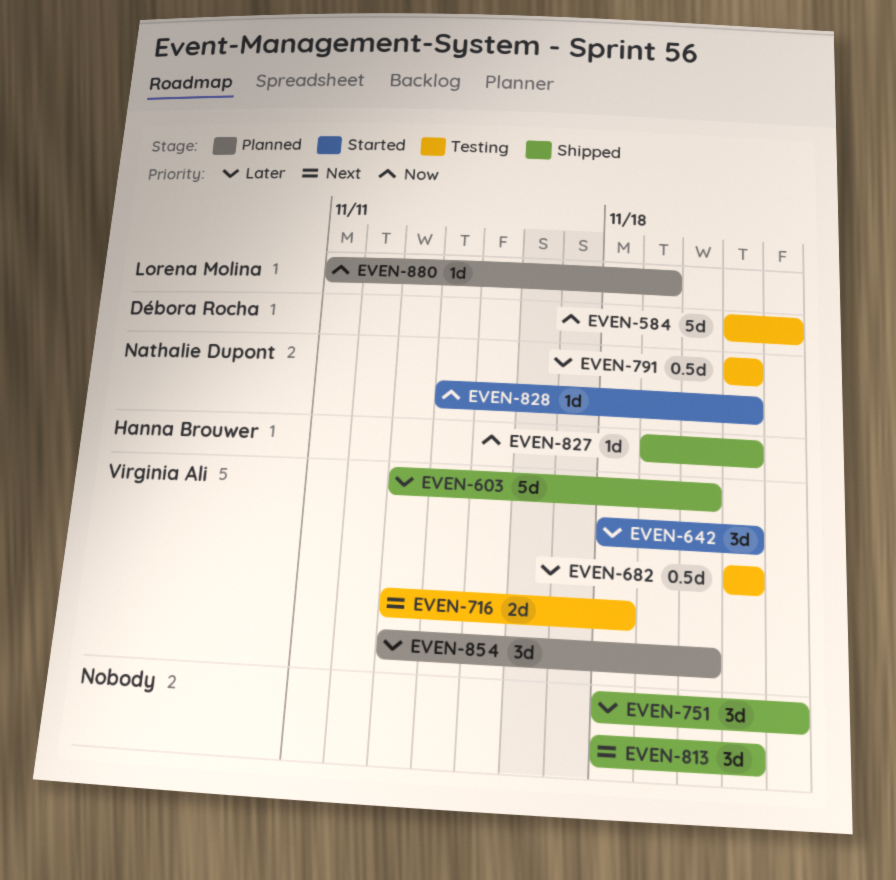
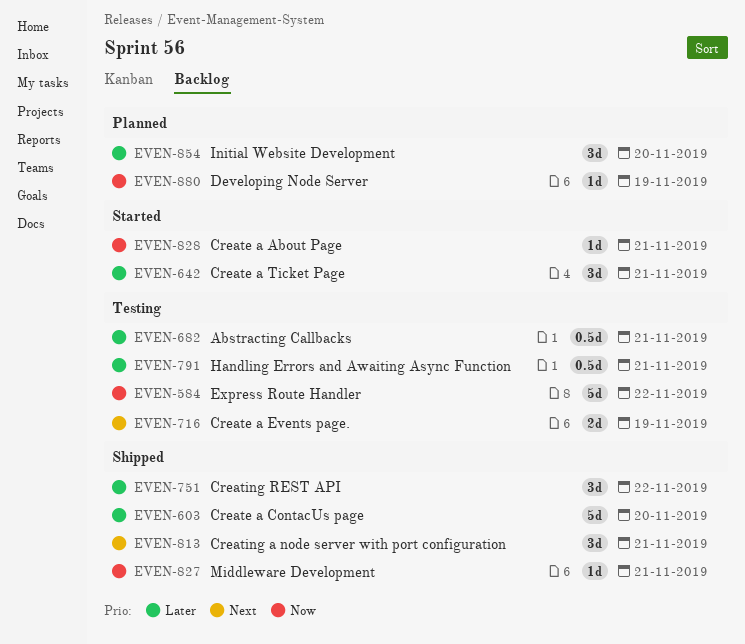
EVEN-716, due: Nov 18 -> Nov 19

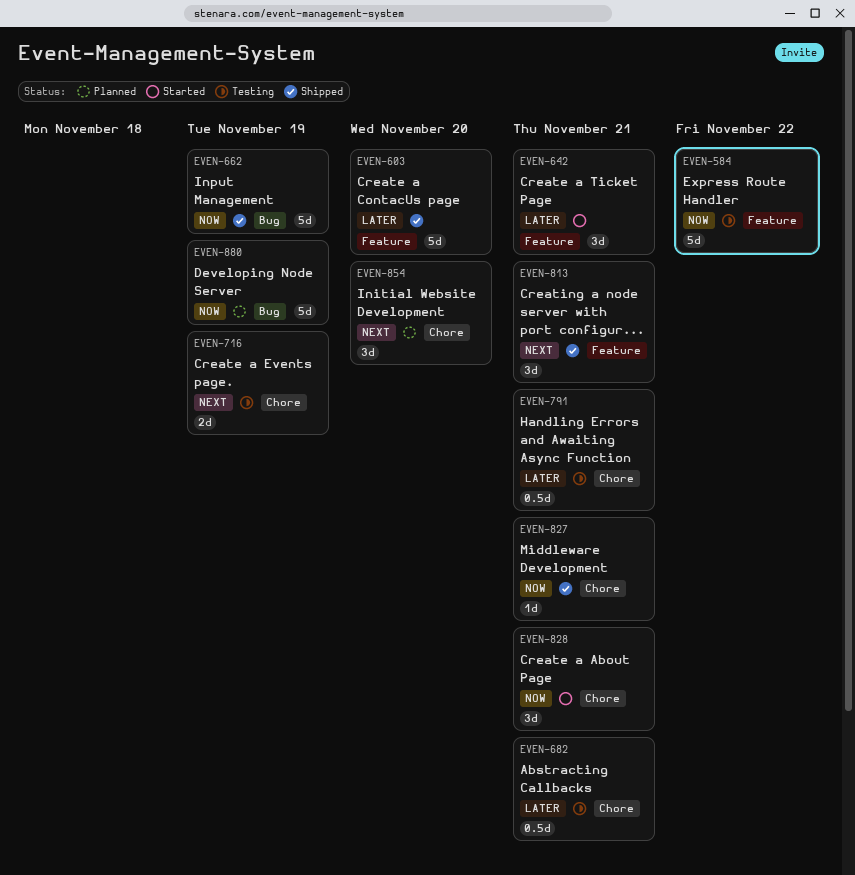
EVEN-662: none -> present
EVEN-751: present -> none
EVEN-828, estimate: 1d -> 3d
EVEN-854, priority: Later -> Next
EVEN-880, estimate: 1d -> 5d

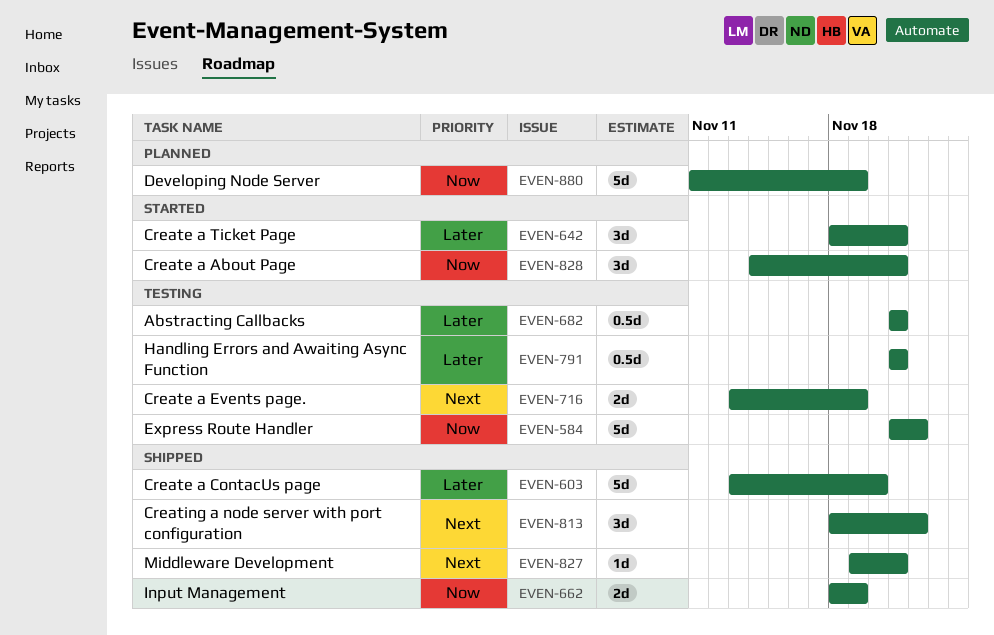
EVEN-662, estimate: 5d -> 2d
EVEN-813, due: Nov 21 -> Nov 22
EVEN-827, priority: Now -> Next
EVEN-854: present -> none

